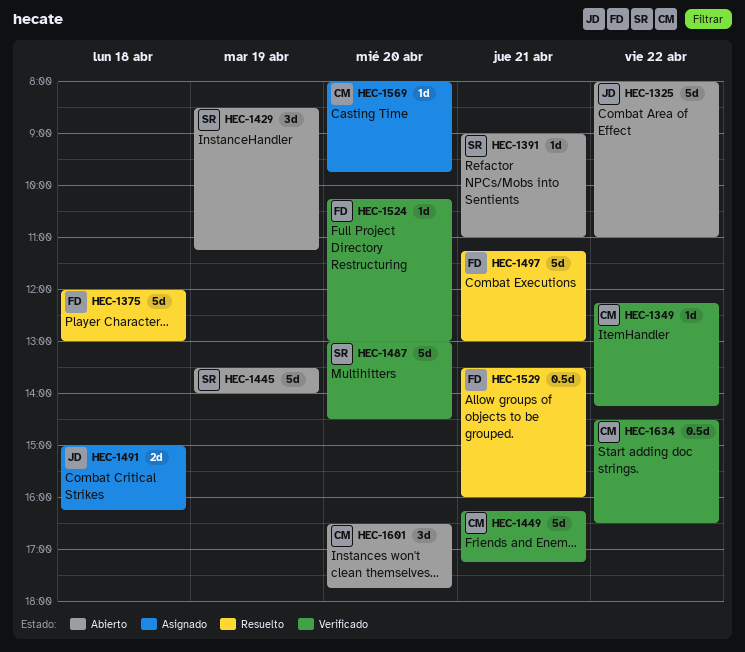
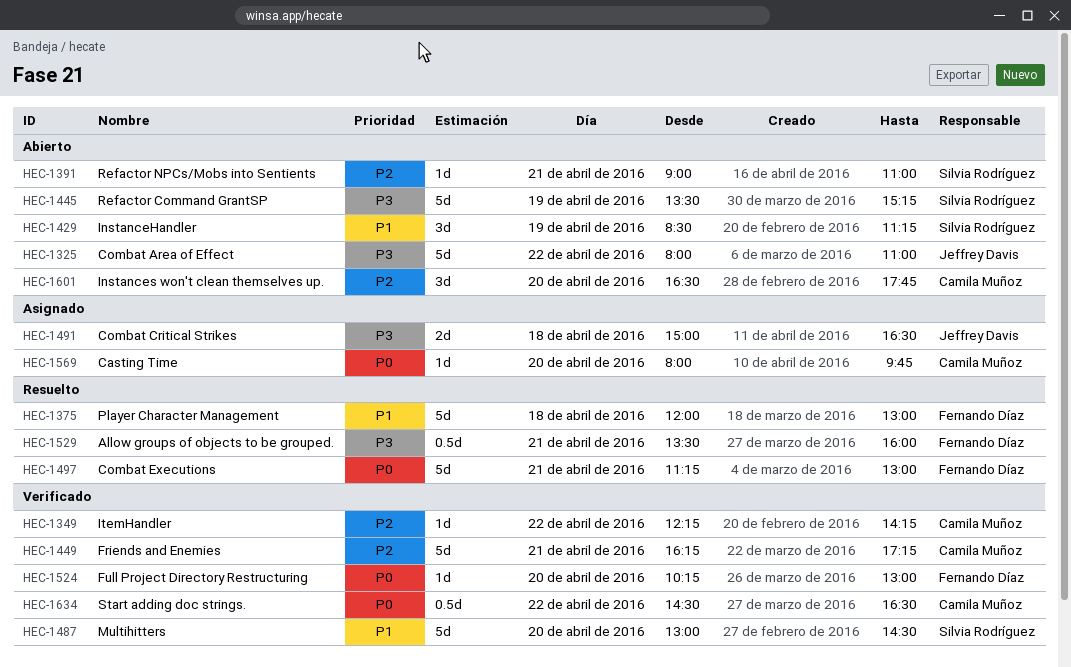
HEC-1445, ends: 14:00 -> 15:15
HEC-1491, ends: 16:15 -> 16:30

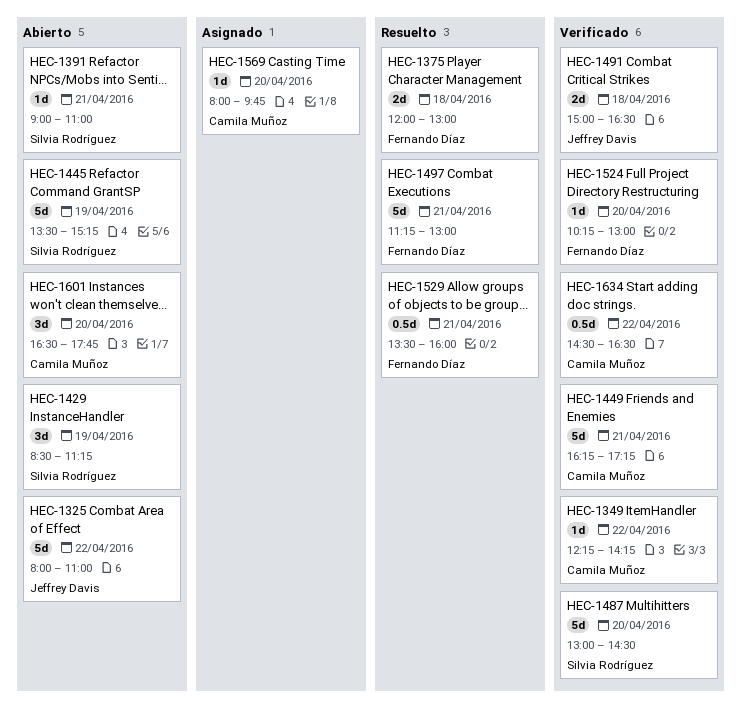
HEC-1375, estimate: 5d -> 2d
HEC-1491, status: Asignado -> Verificado

